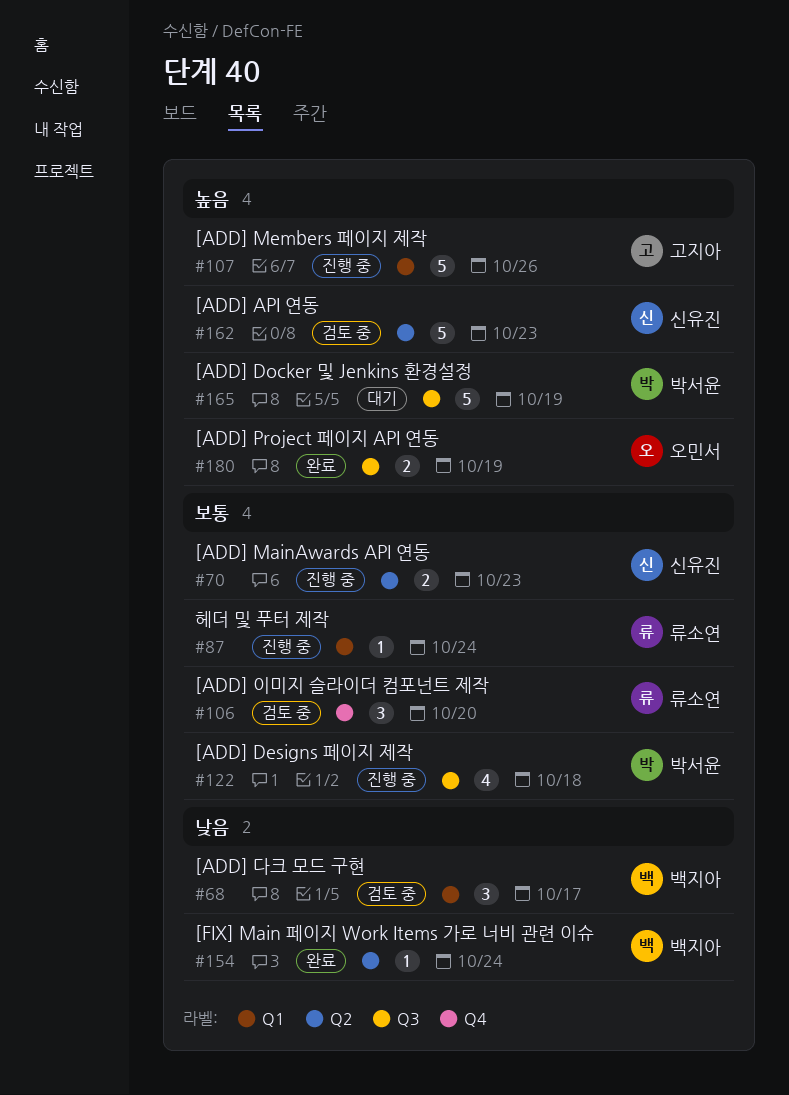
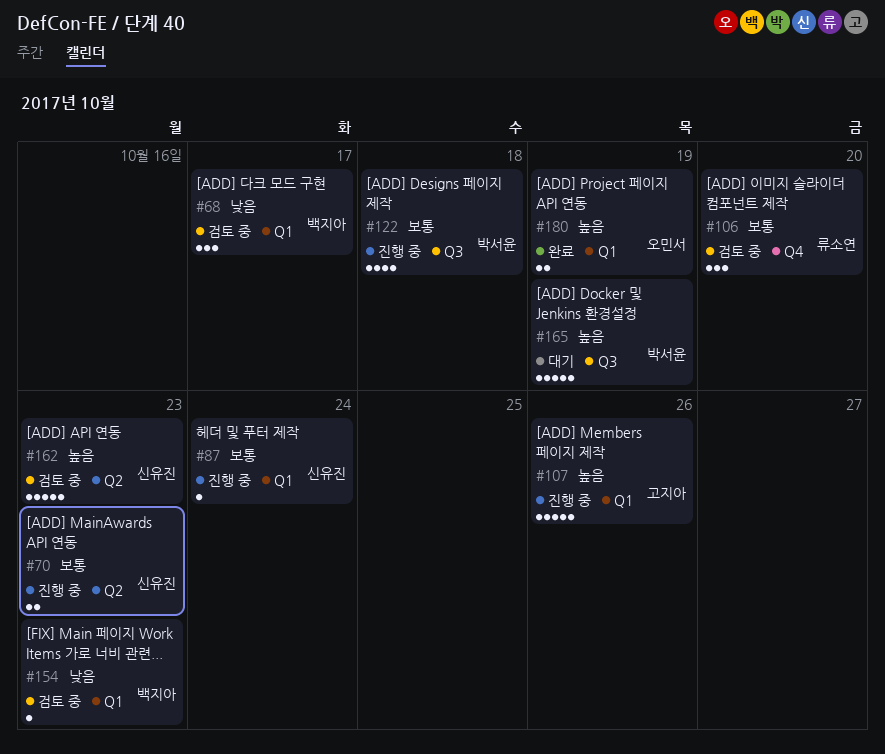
#87, owner: 류소연 -> 신유진
#154, status: 완료 -> 검토 중
#154, label: Q2 -> Q1
#154, due: Oct 24 -> Oct 23
#180, label: Q3 -> Q1

